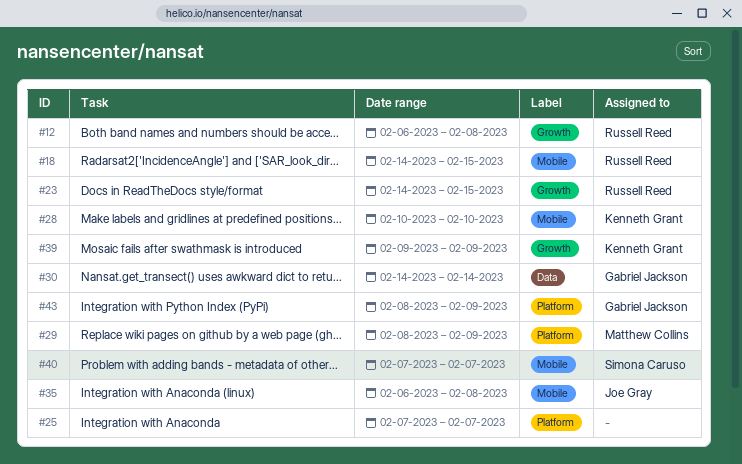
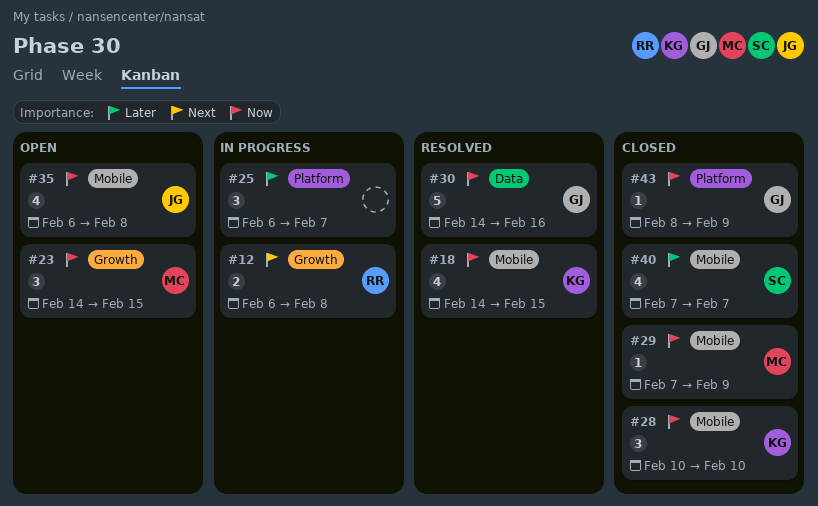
#18, owner: Russell Reed -> Kenneth Grant
#23, owner: Russell Reed -> Matthew Collins
#25, start: Feb 7 -> Feb 6
#29, label: Platform -> Mobile
#29, start: Feb 8 -> Feb 7
#30, due: Feb 14 -> Feb 16
#39: present -> none

